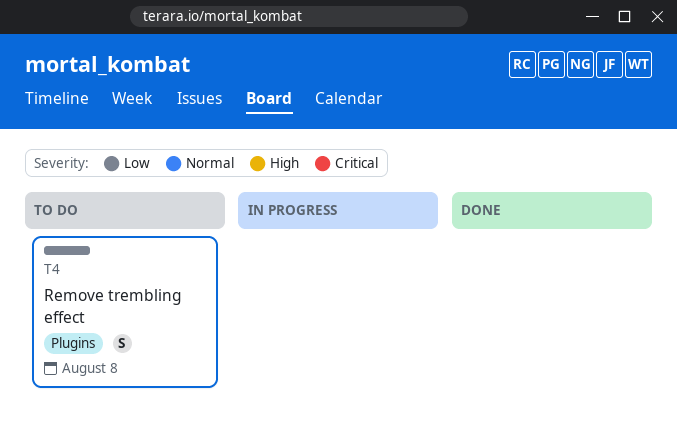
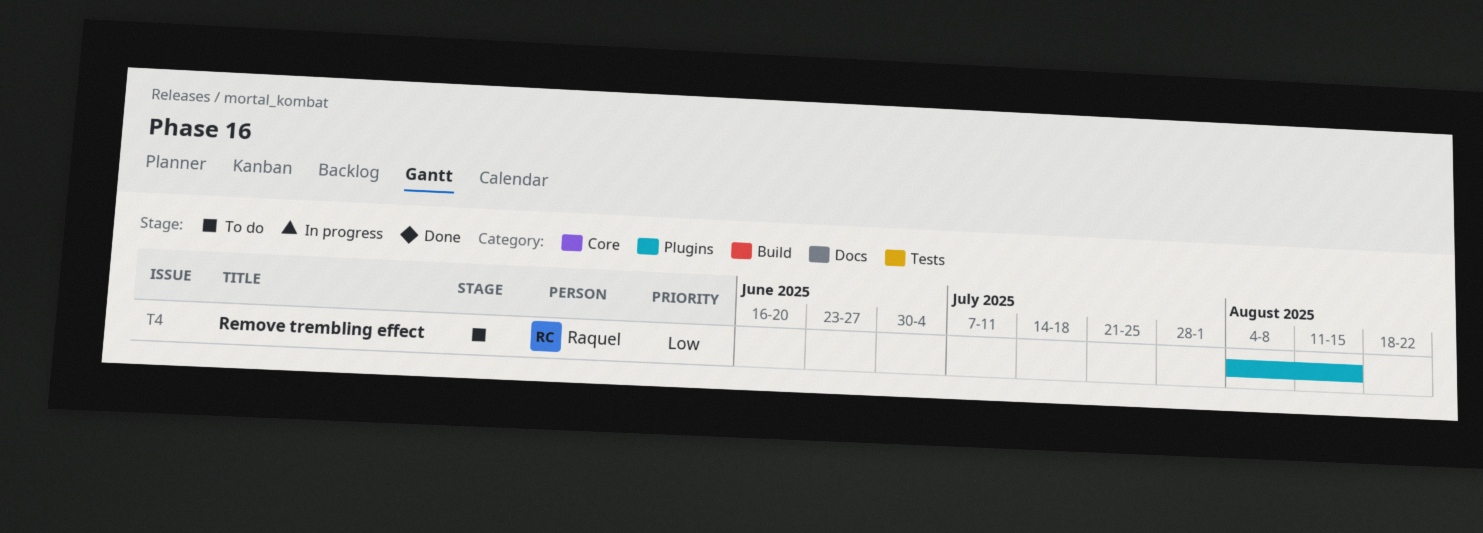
T4, due: Aug 8 -> Aug 15

